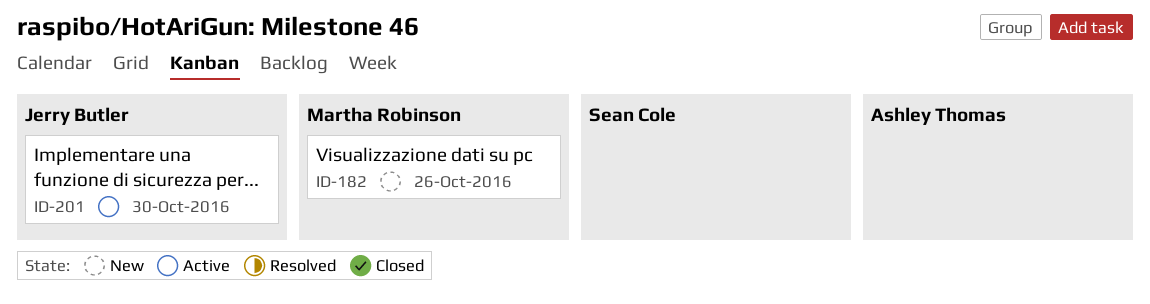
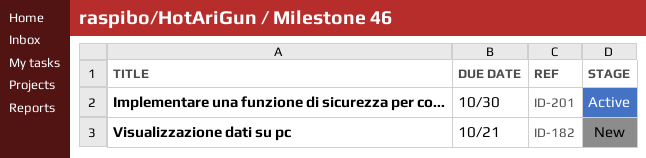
ID-182, due: Oct 26 -> Oct 21

